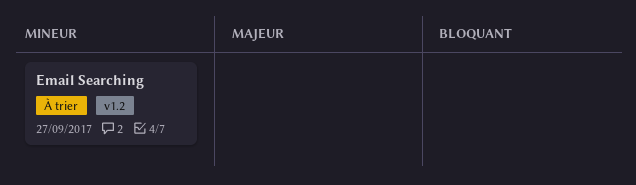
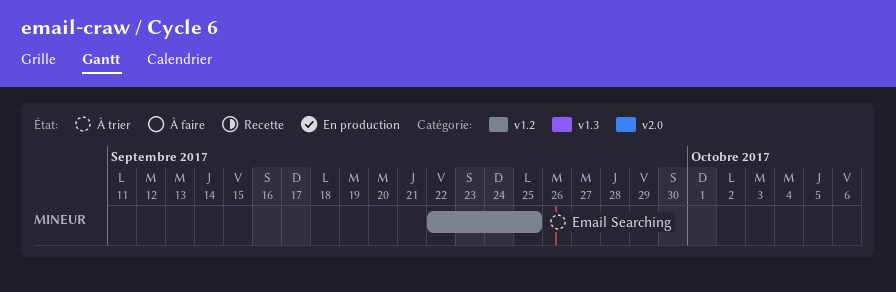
Email Searching, due: Sep 27 -> Sep 25

